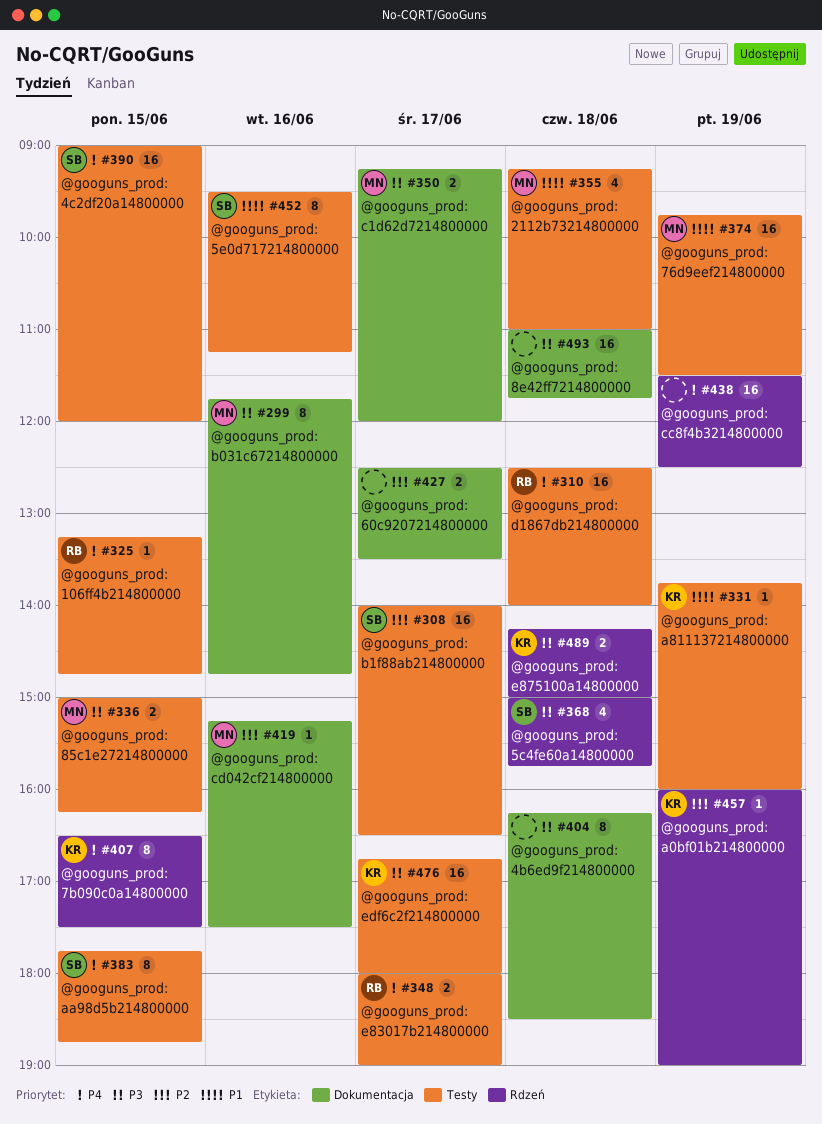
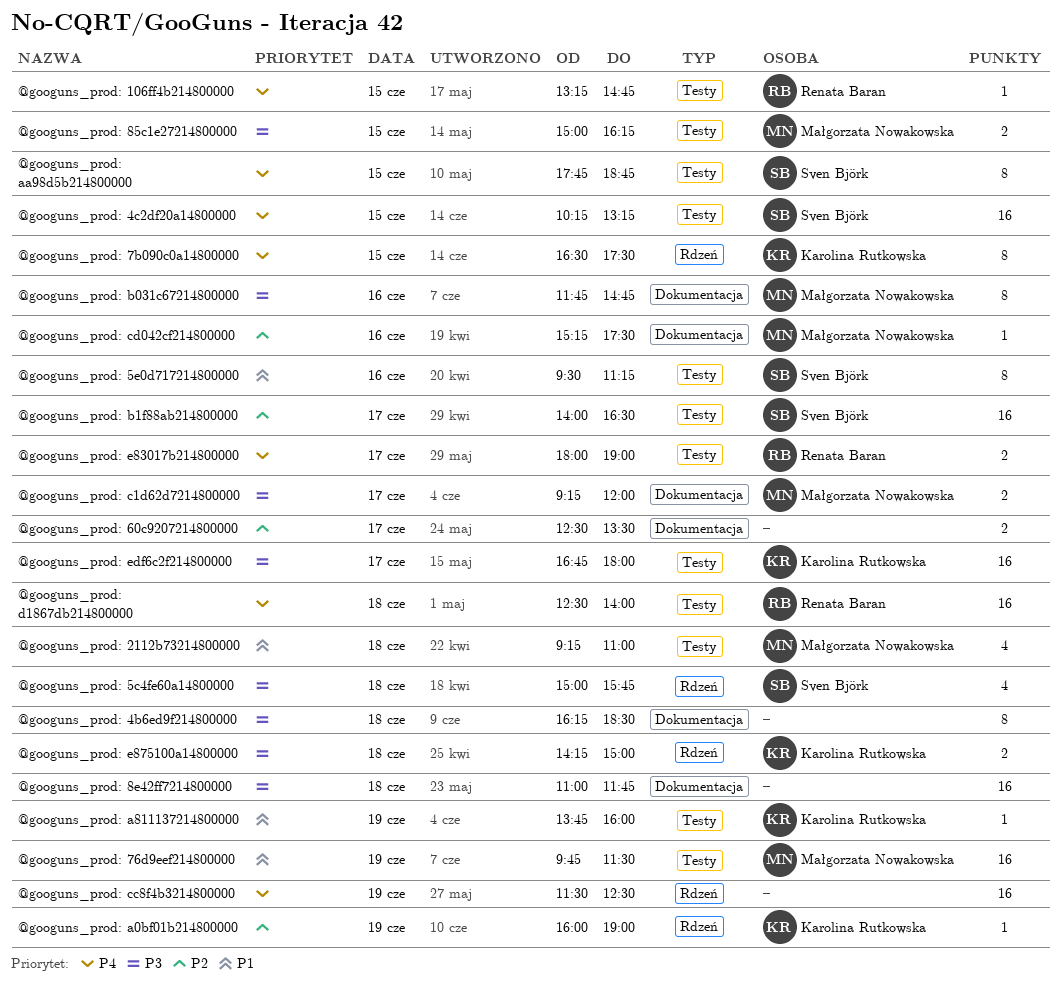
@googuns_prod: 4c2df20a14800000, begins: 09:00 -> 10:15
@googuns_prod: 4c2df20a14800000, ends: 12:00 -> 13:15

